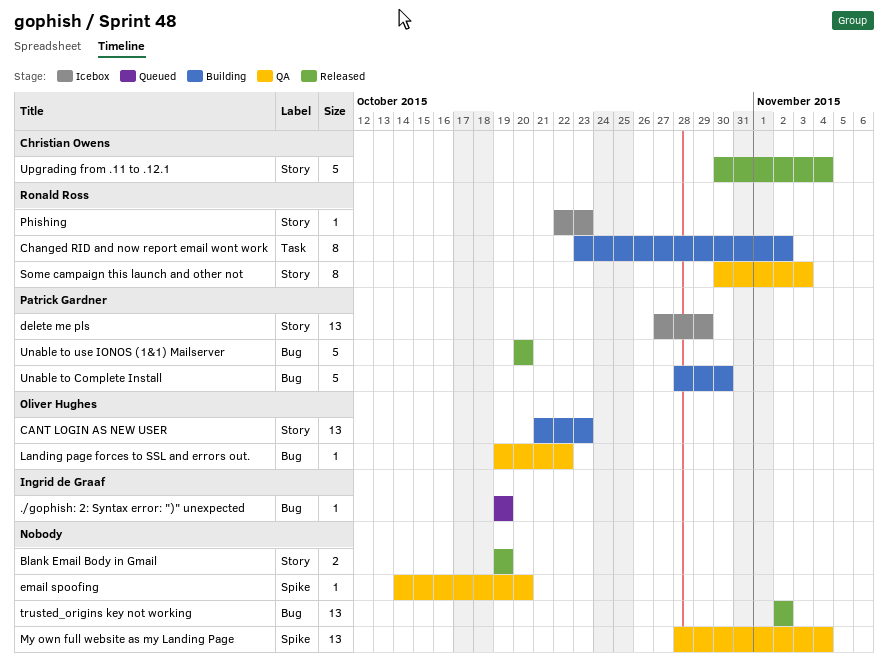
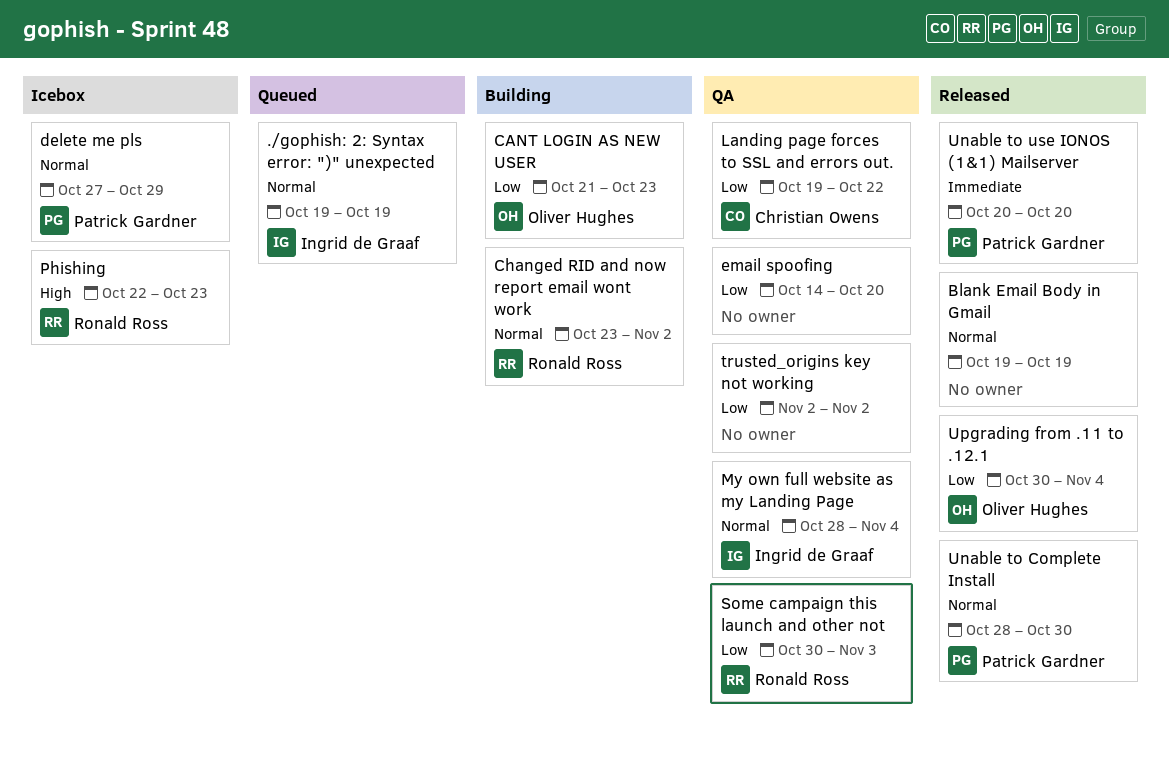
Landing page forces to SSL and errors out., owner: Oliver Hughes -> Christian Owens
My own full website as my Landing Page, owner: none -> Ingrid de Graaf
trusted_origins key not working, status: Released -> QA
Unable to Complete Install, status: Building -> Released
Upgrading from .11 to .12.1, owner: Christian Owens -> Oliver Hughes

